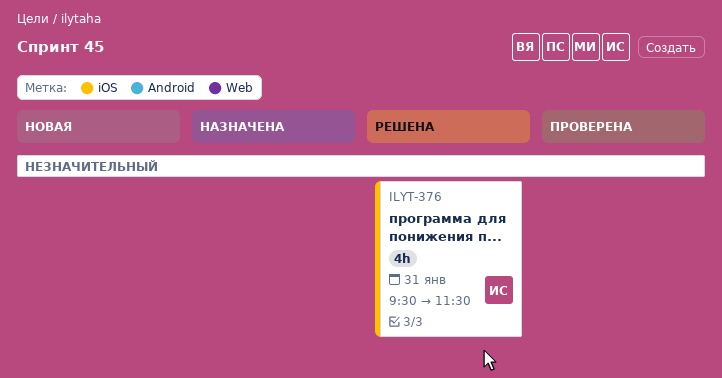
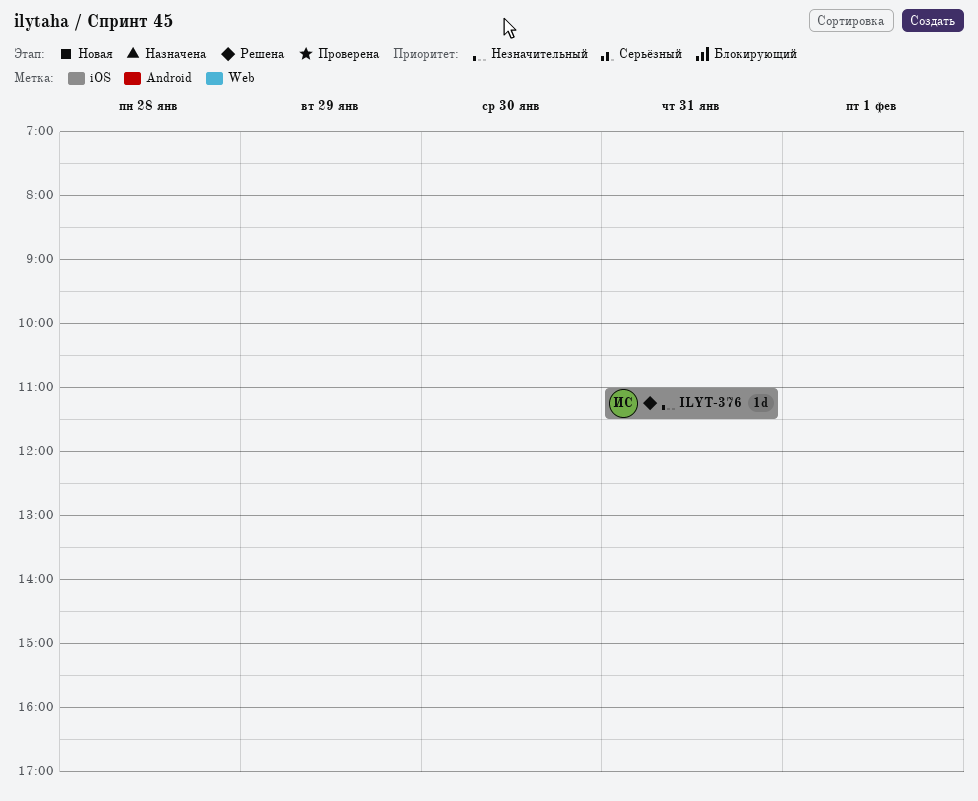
ILYT-376, estimate: 4h -> 1d
ILYT-376, begins: 09:30 -> 11:00

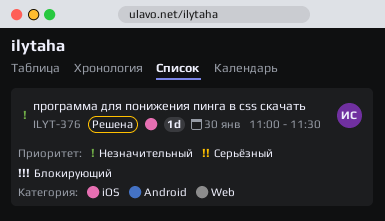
ILYT-376, day: Jan 31 -> Jan 30

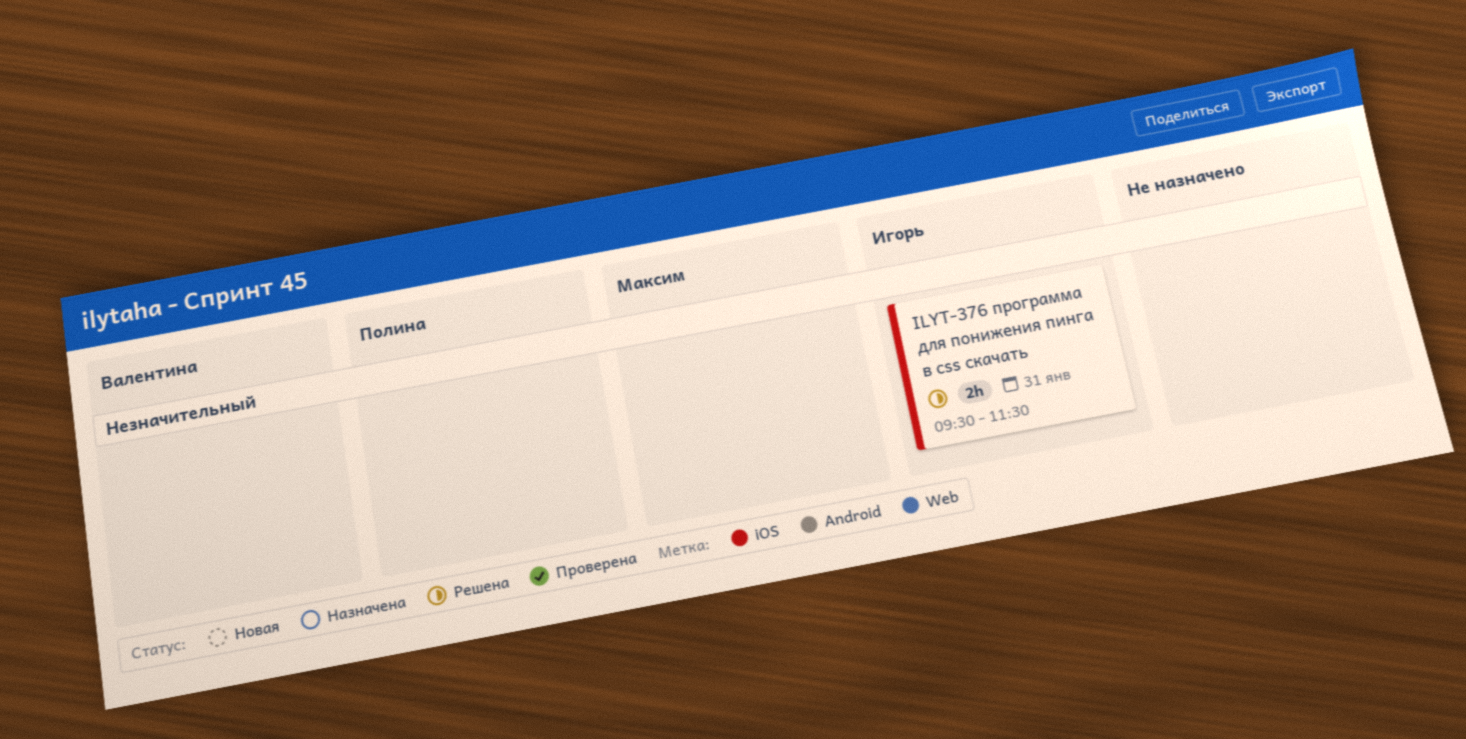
ILYT-376, estimate: 1d -> 2h
ILYT-376, day: Jan 30 -> Jan 31
ILYT-376, begins: 11:00 -> 09:30

